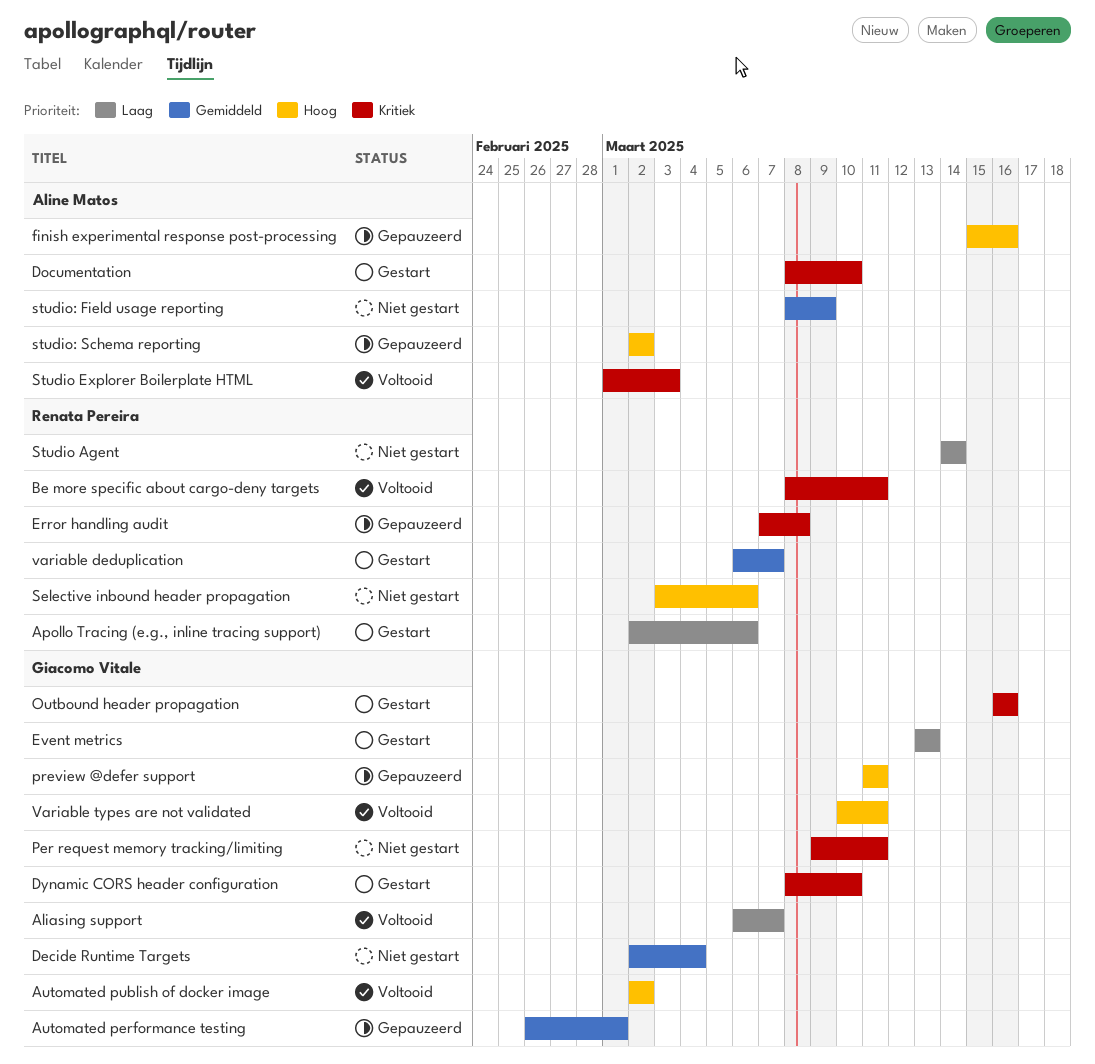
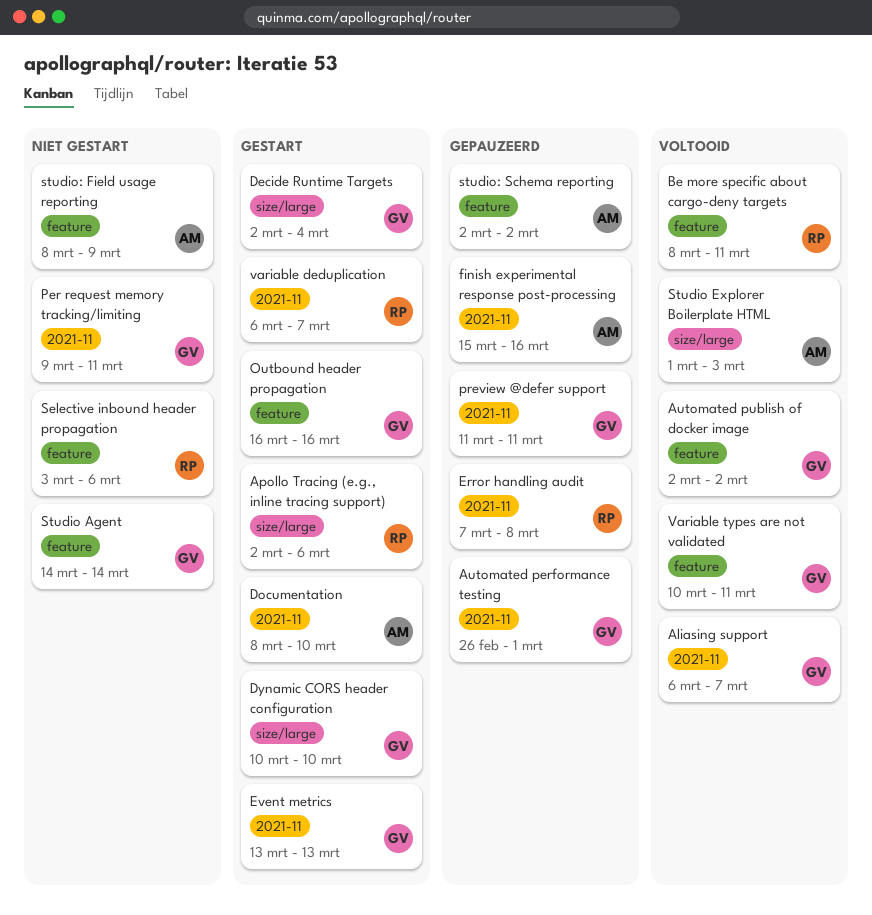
Decide Runtime Targets, status: Niet gestart -> Gestart
Dynamic CORS header configuration, start: Mar 8 -> Mar 10
Studio Agent, owner: Renata Pereira -> Giacomo Vitale

